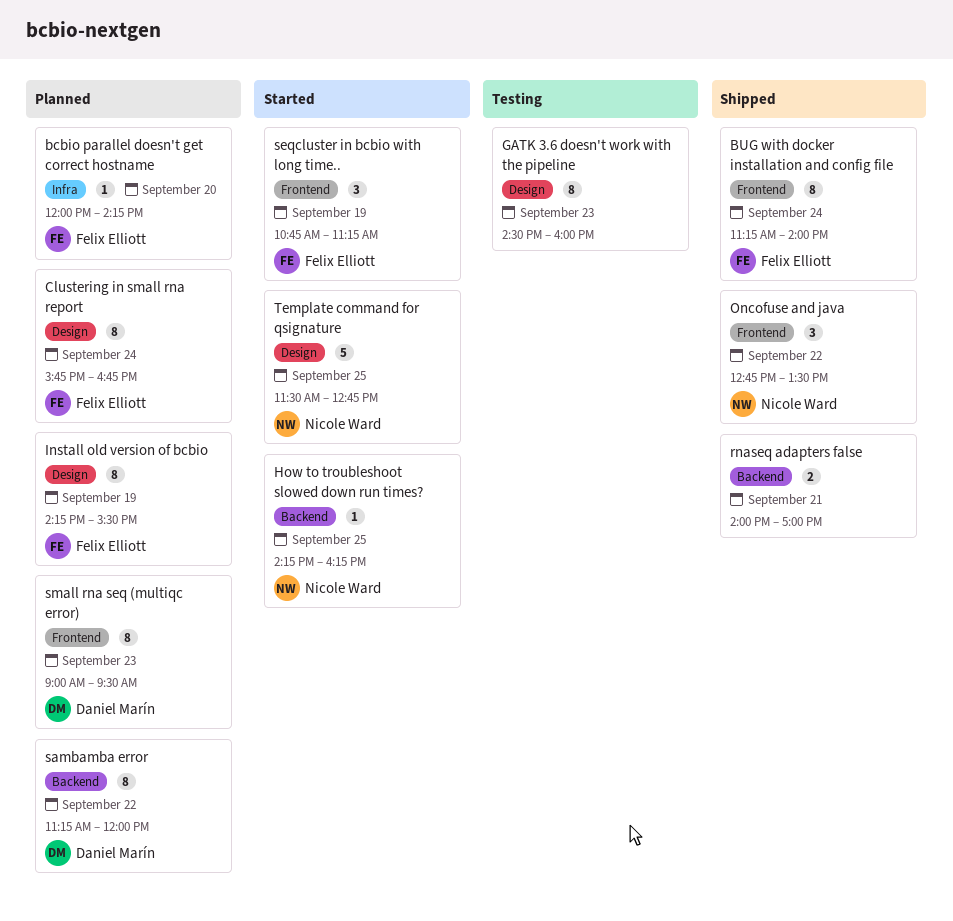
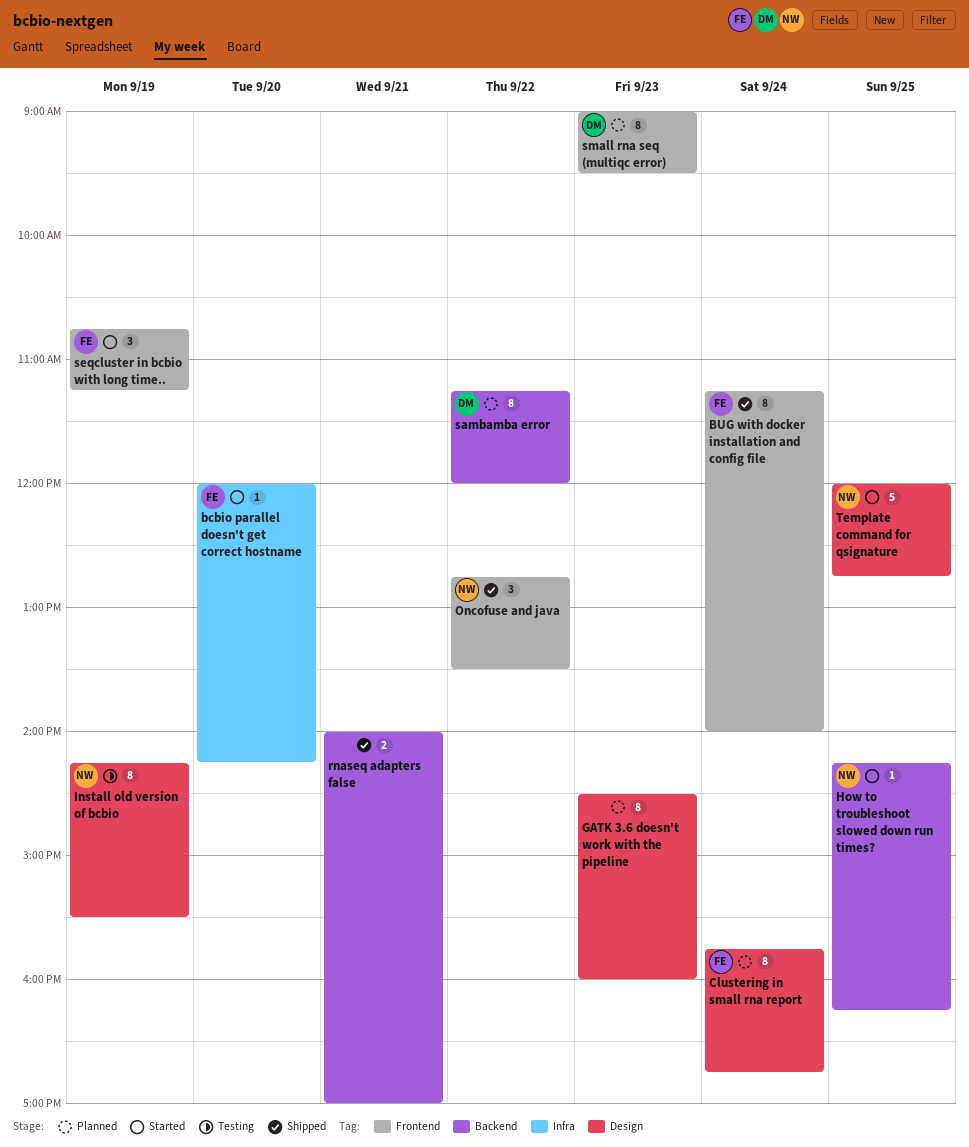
bcbio parallel doesn't get correct hostname, status: Planned -> Started
GATK 3.6 doesn't work with the pipeline, status: Testing -> Planned
Install old version of bcbio, status: Planned -> Testing
Install old version of bcbio, owner: Felix Elliott -> Nicole Ward
Template command for qsignature, begins: 11:30 -> 12:00

